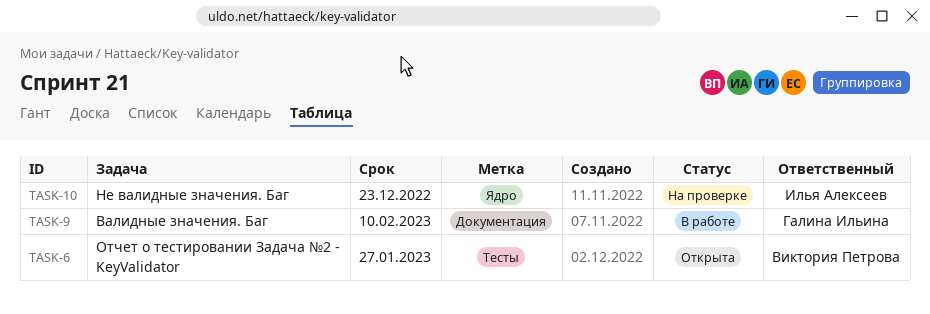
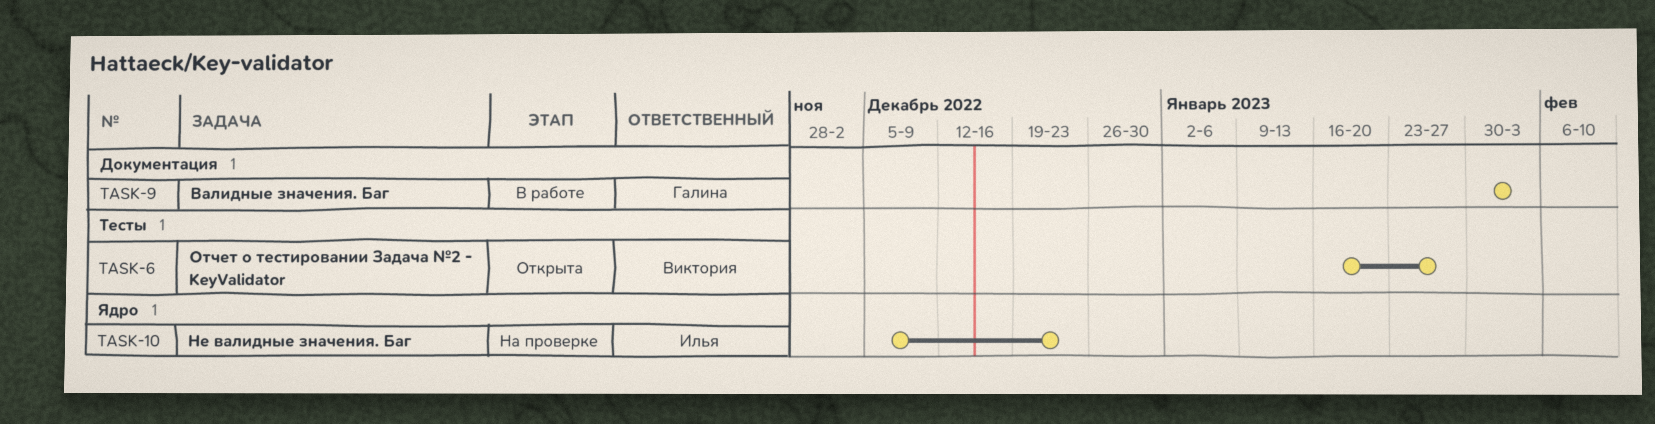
TASK-9, due: Feb 10 -> Feb 3

